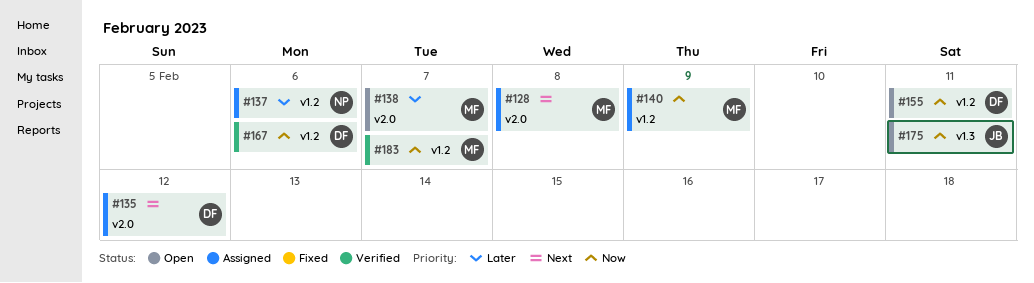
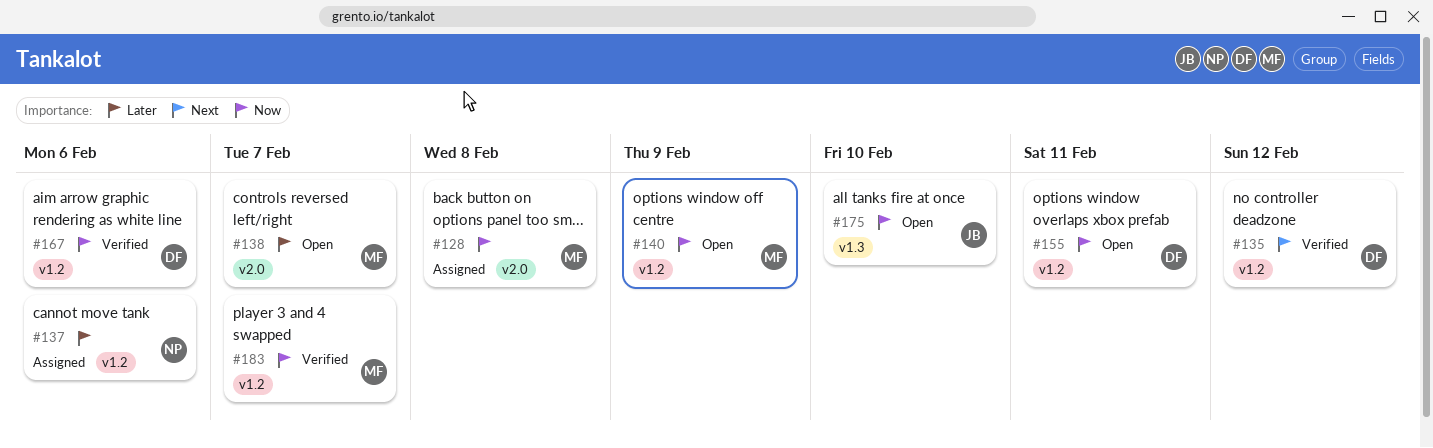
#128, priority: Next -> Now
#135, status: Assigned -> Verified
#135, label: v2.0 -> v1.2
#140, status: Assigned -> Open
#175, due: Feb 11 -> Feb 10

